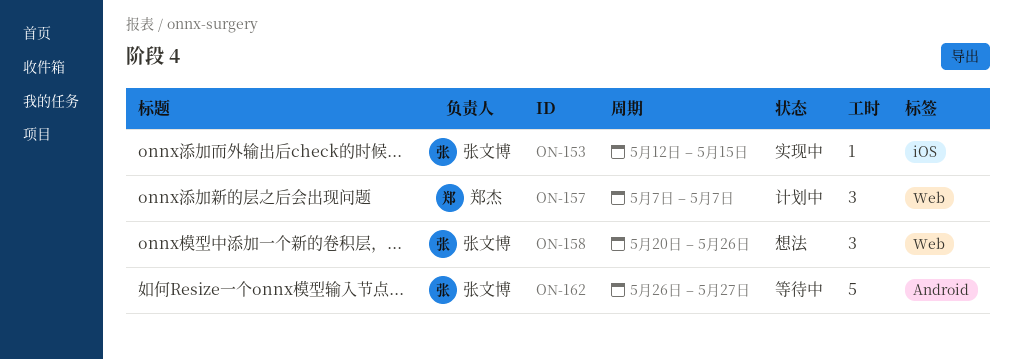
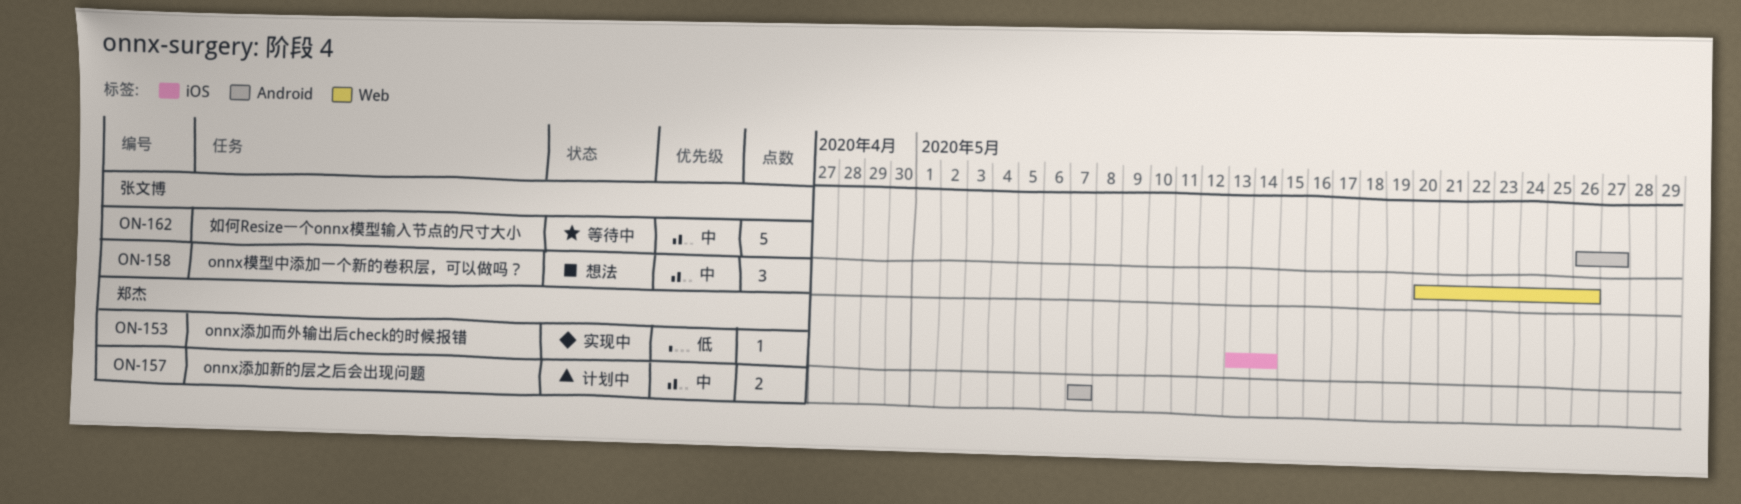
ON-153, owner: 张文博 -> 郑杰
ON-153, start: May 12 -> May 13
ON-153, due: May 15 -> May 14
ON-157, label: Web -> Android
ON-157, estimate: 3 -> 2

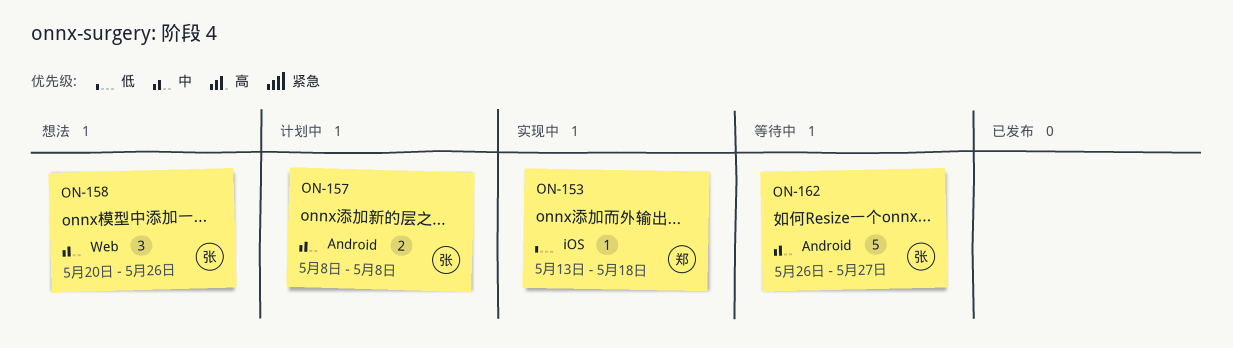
ON-153, due: May 14 -> May 18
ON-157, owner: 郑杰 -> 张文博
ON-157, start: May 7 -> May 8
ON-157, due: May 7 -> May 8

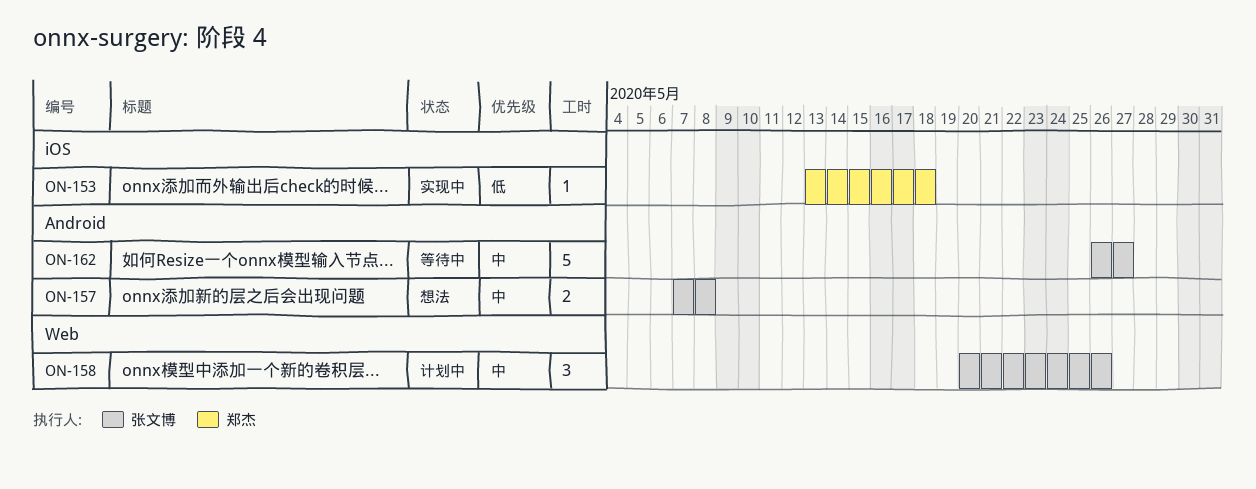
ON-157, status: 计划中 -> 想法
ON-157, start: May 8 -> May 7
ON-158, status: 想法 -> 计划中

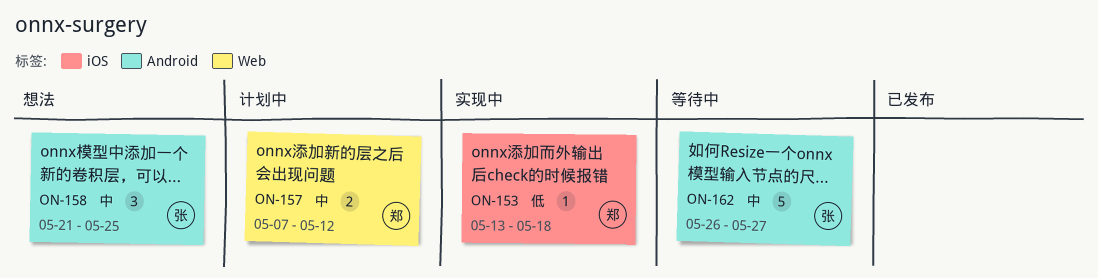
ON-157, status: 想法 -> 计划中
ON-157, owner: 张文博 -> 郑杰
ON-157, label: Android -> Web
ON-157, due: May 8 -> May 12
ON-158, status: 计划中 -> 想法
ON-158, label: Web -> Android
ON-158, start: May 20 -> May 21
ON-158, due: May 26 -> May 25

